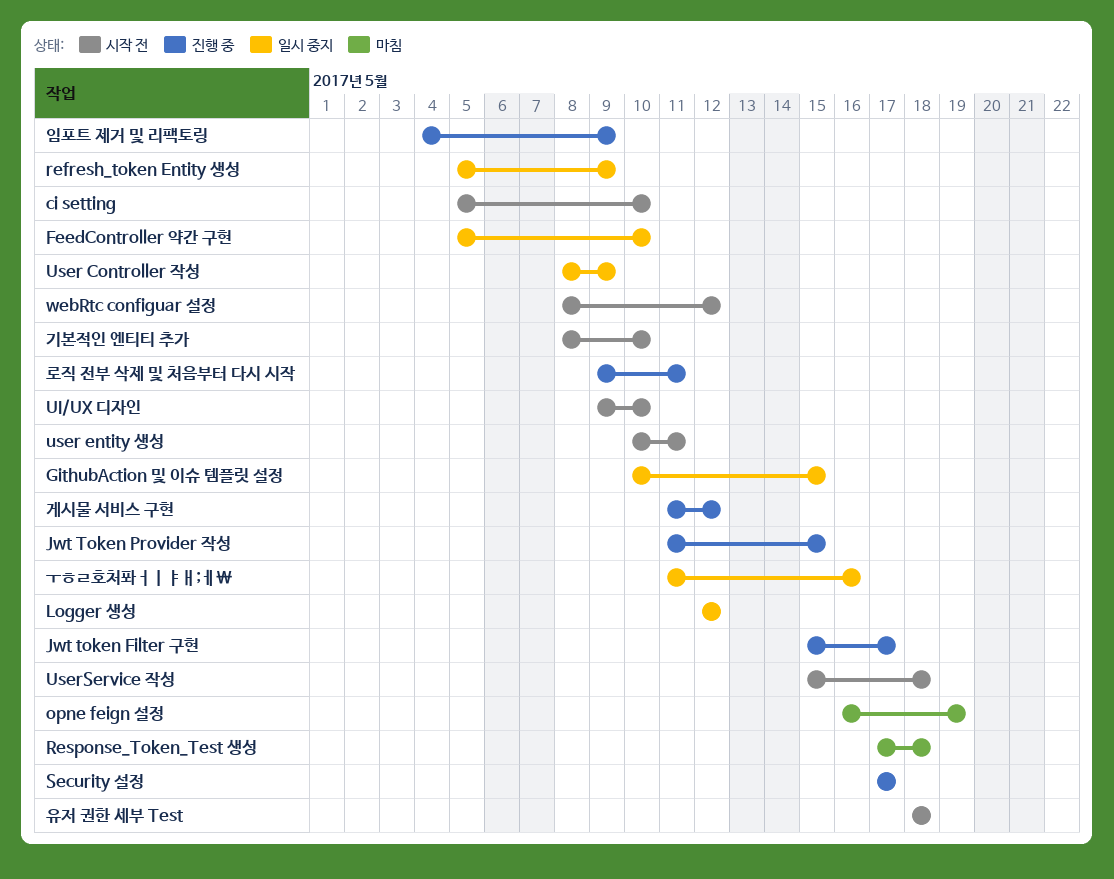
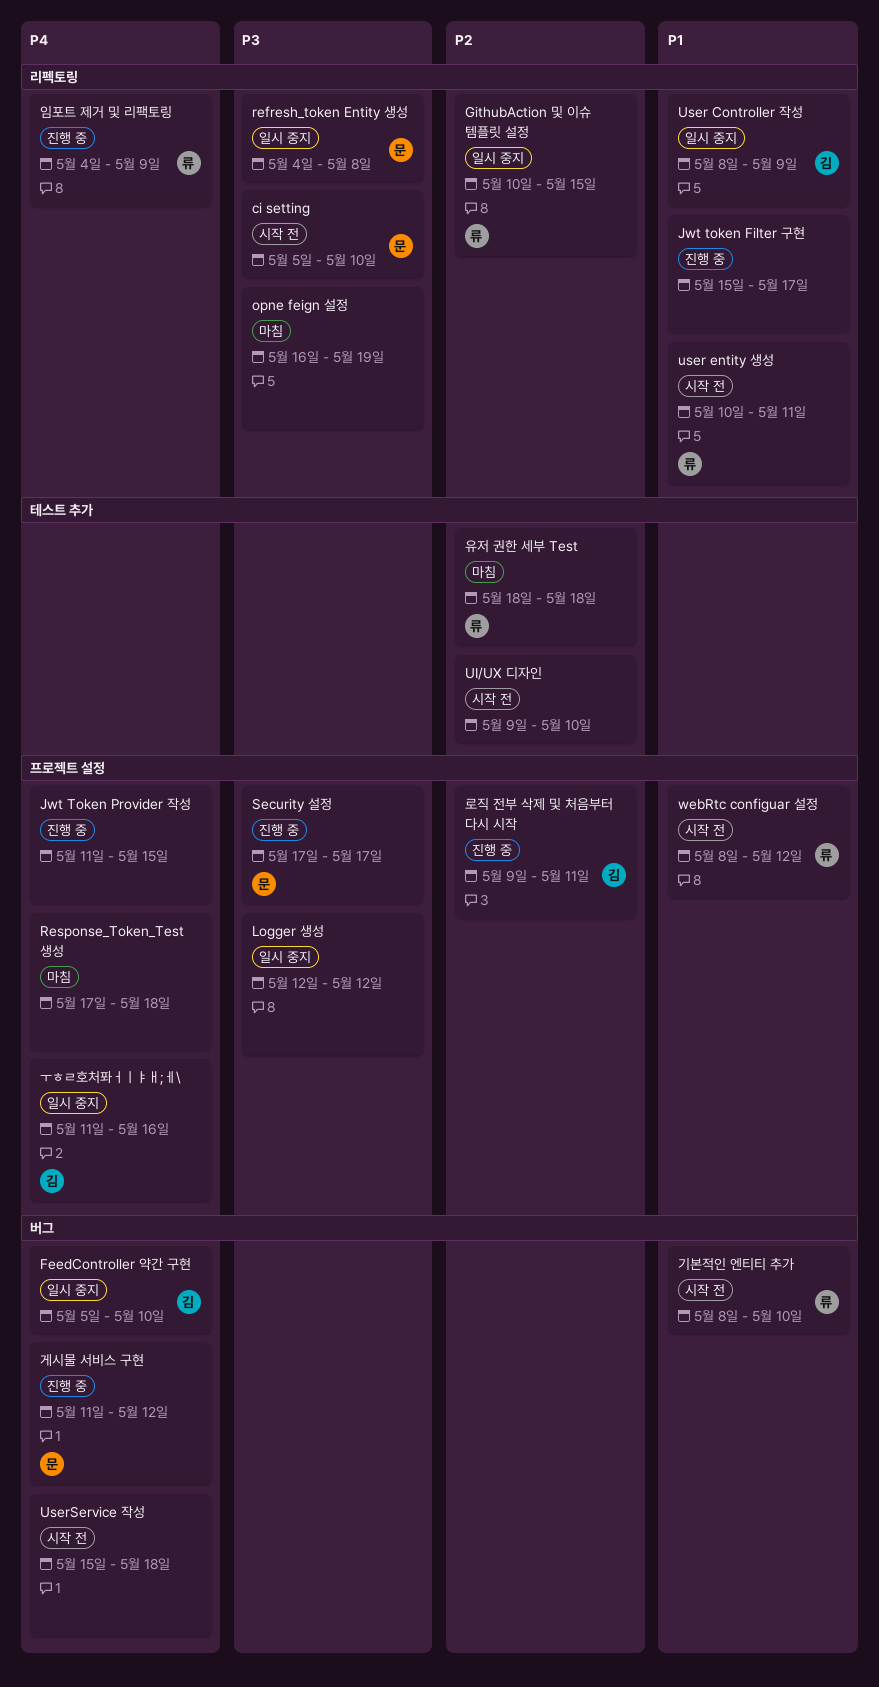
refresh_token Entity 생성, start: May 5 -> May 4
refresh_token Entity 생성, due: May 9 -> May 8
유저 권한 세부 Test, status: 시작 전 -> 마침

